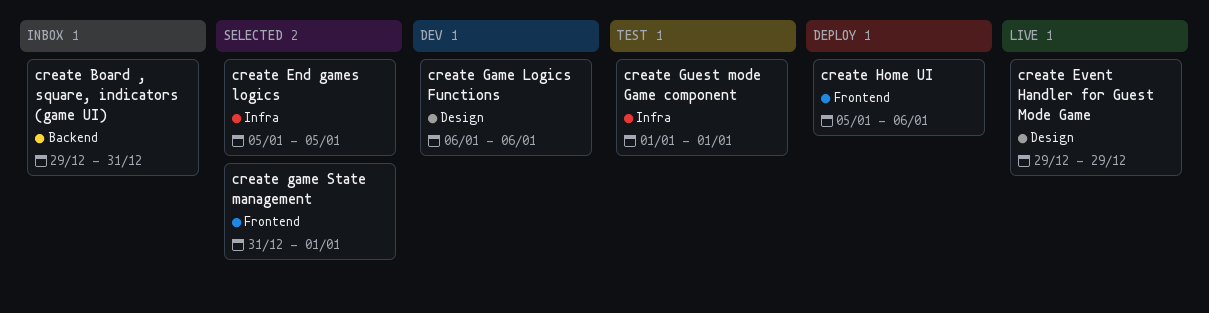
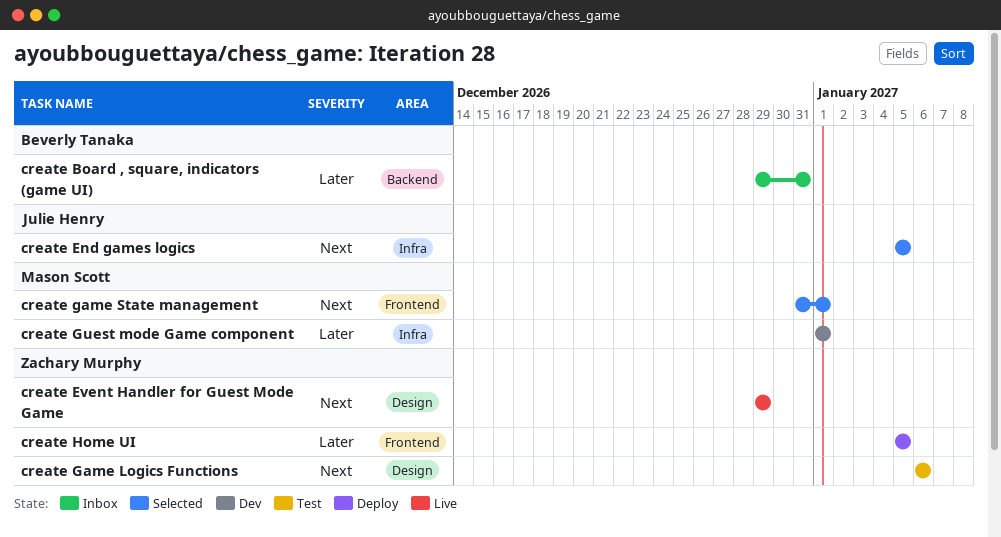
create Game Logics Functions, status: Dev -> Test
create Guest mode Game component, status: Test -> Dev
create Home UI, due: Jan 6 -> Jan 5

